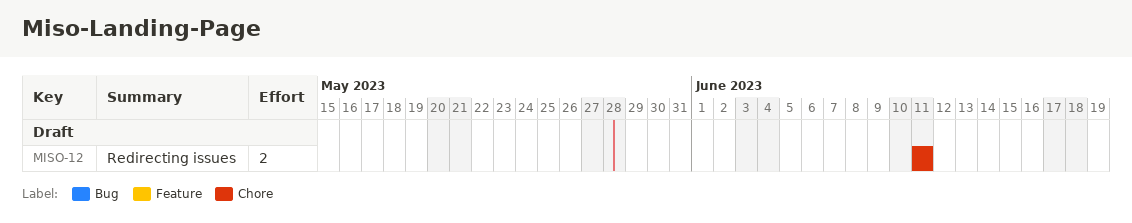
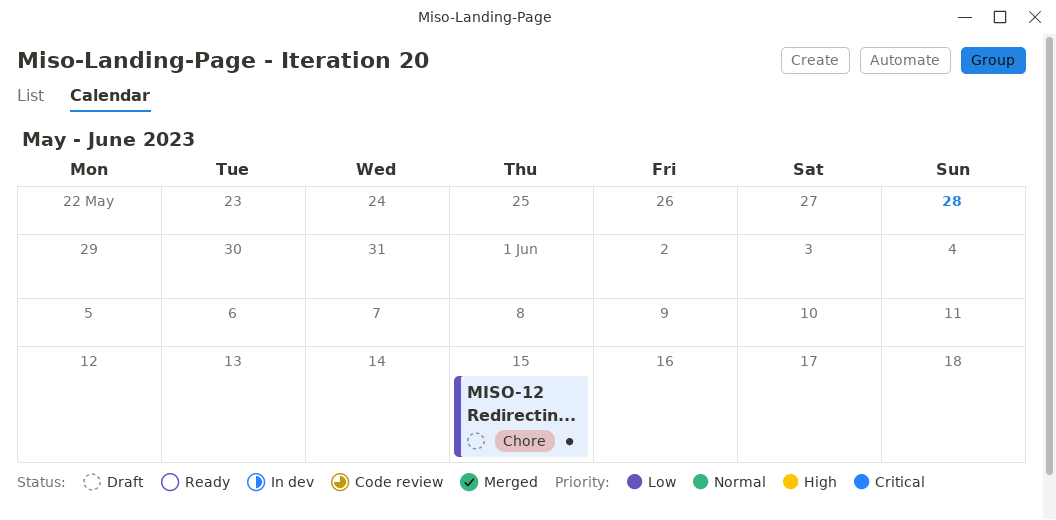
MISO-12, estimate: 2 -> 1
MISO-12, due: Jun 11 -> Jun 15

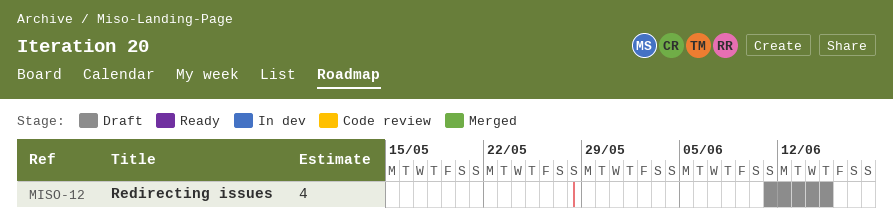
MISO-12, estimate: 1 -> 4

